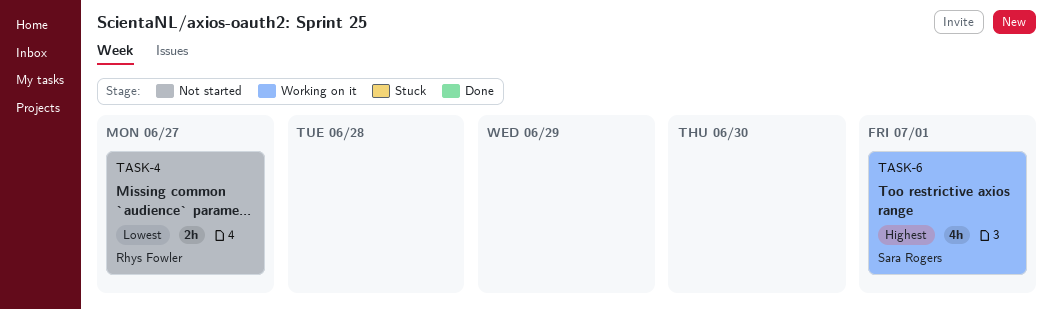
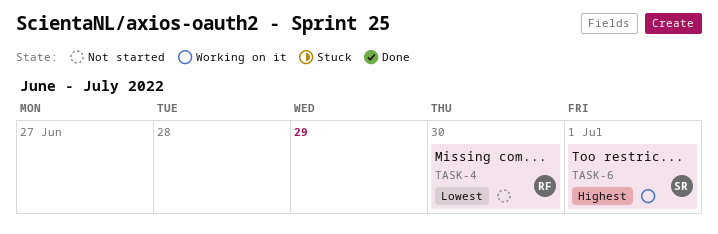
TASK-4, due: Jun 27 -> Jun 30

